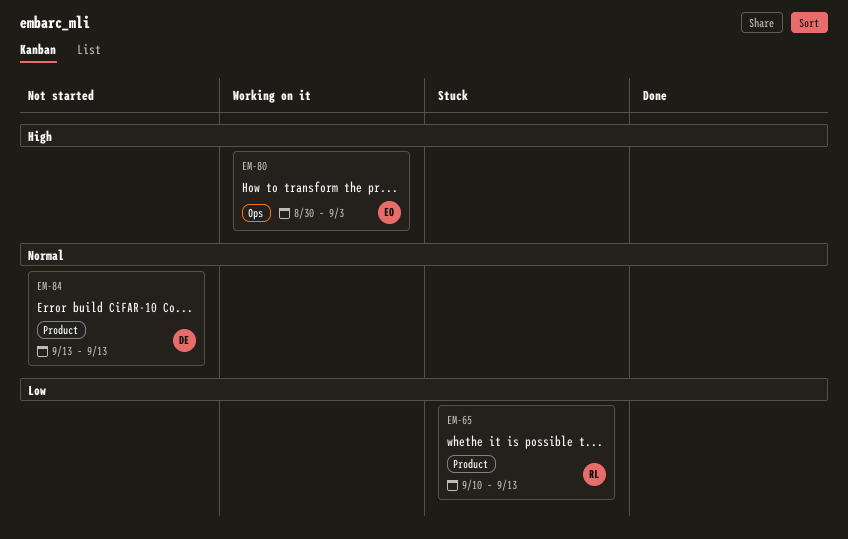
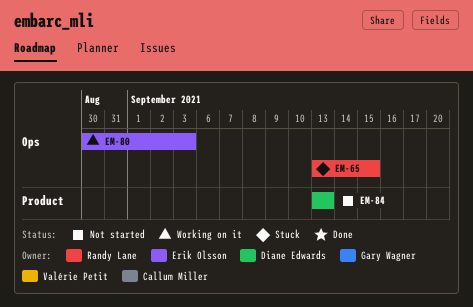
EM-65, label: Product -> Ops
EM-65, start: Sep 10 -> Sep 13
EM-65, due: Sep 13 -> Sep 15

